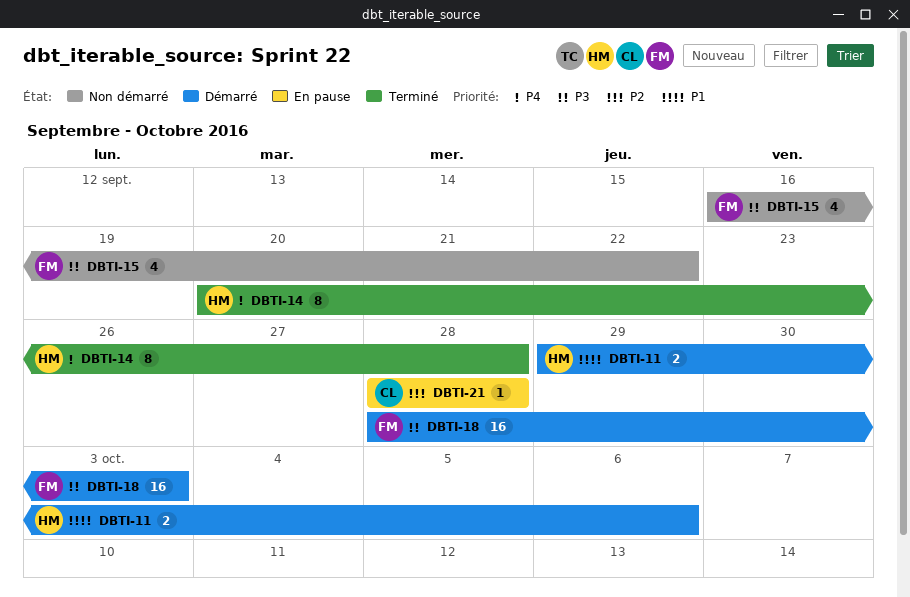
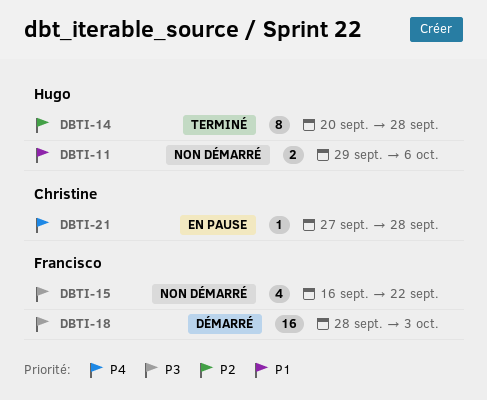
DBTI-11, status: Démarré -> Non démarré
DBTI-14, priority: P4 -> P2
DBTI-21, priority: P2 -> P4
DBTI-21, start: Sep 28 -> Sep 27

